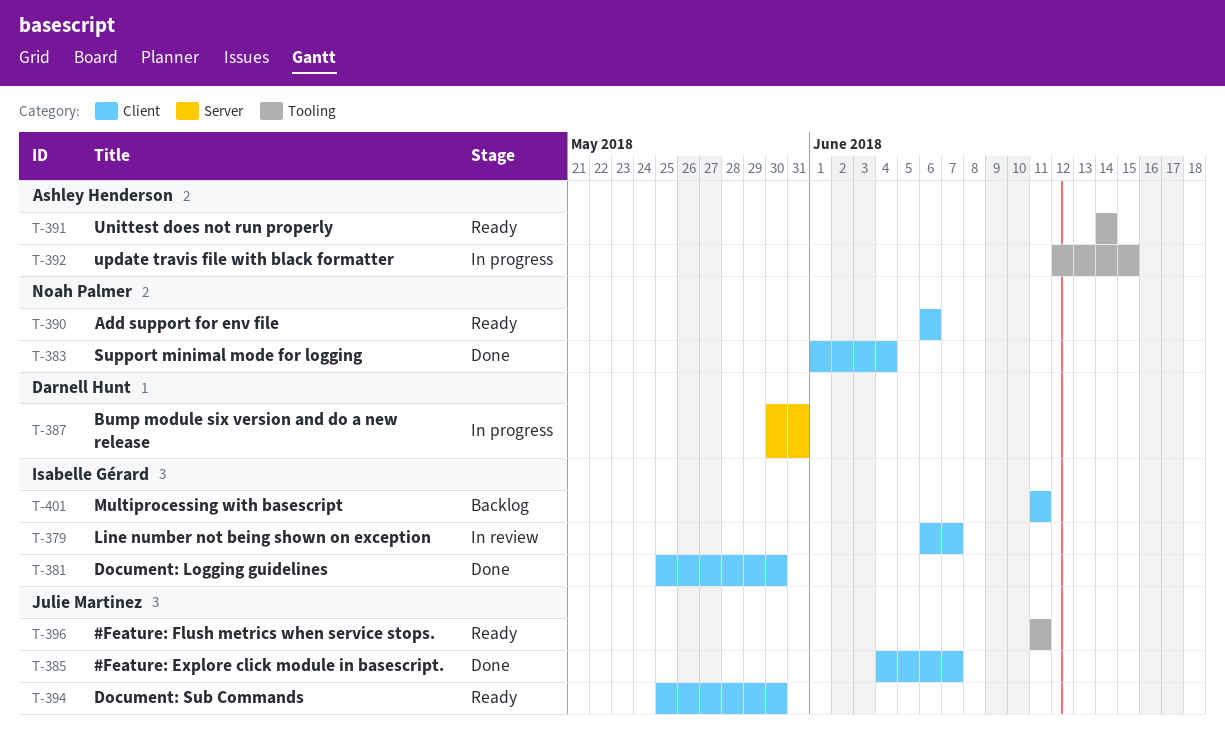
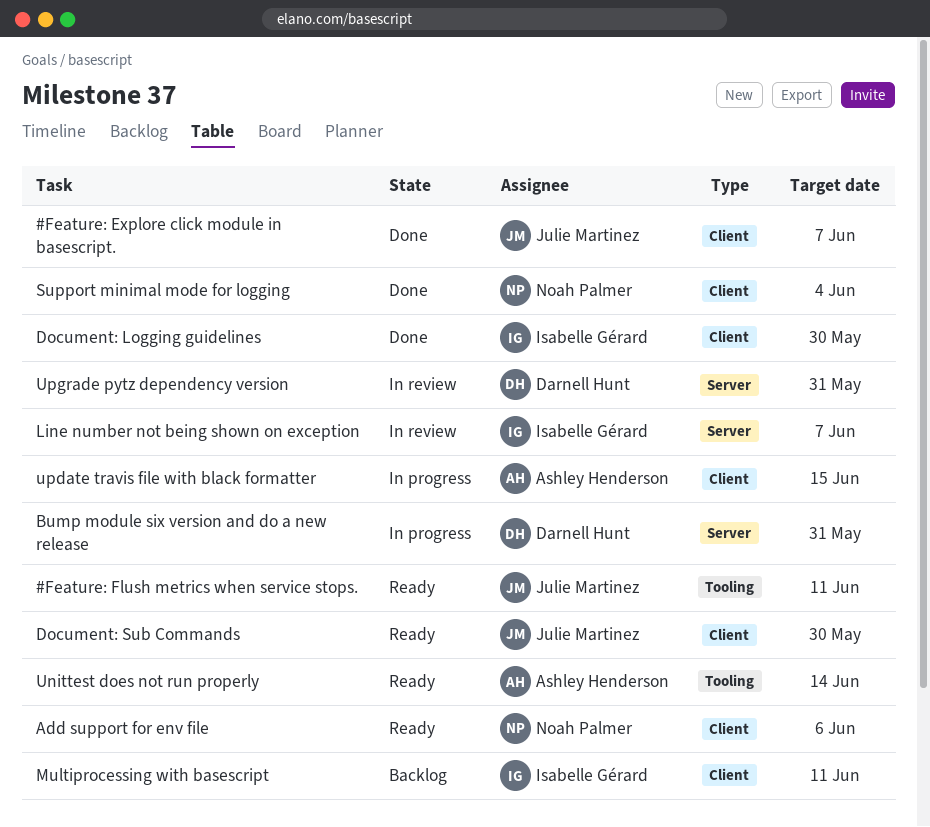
Line number not being shown on exception, label: Client -> Server
update travis file with black formatter, label: Tooling -> Client
Upgrade pytz dependency version: none -> present

